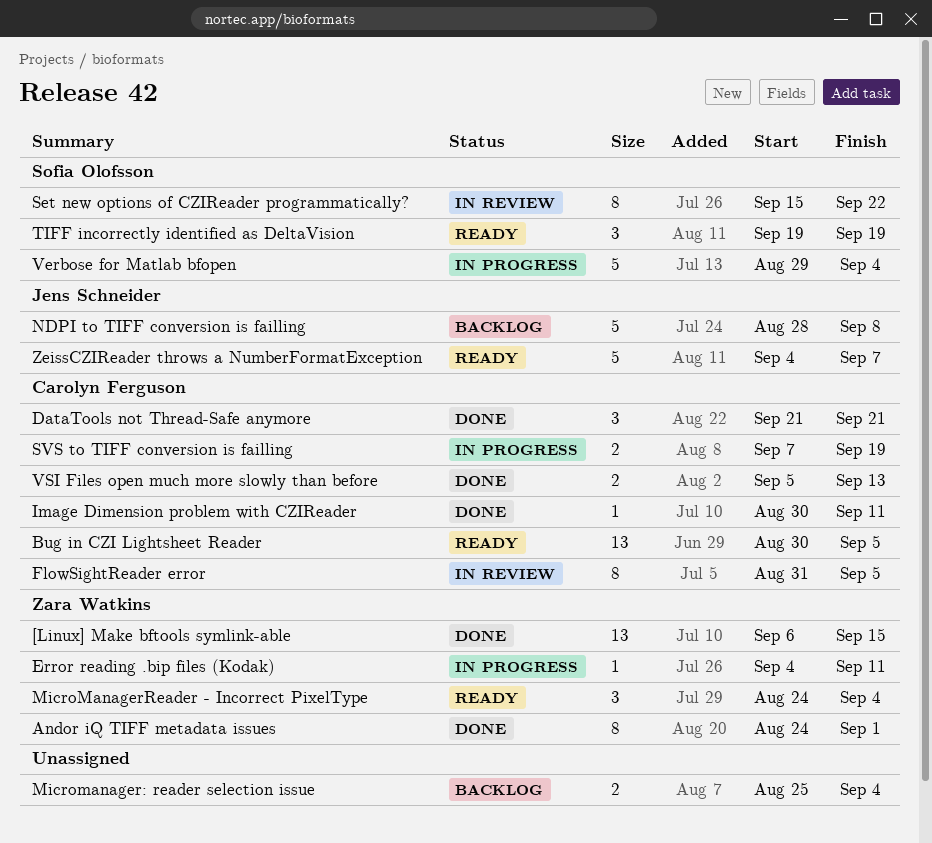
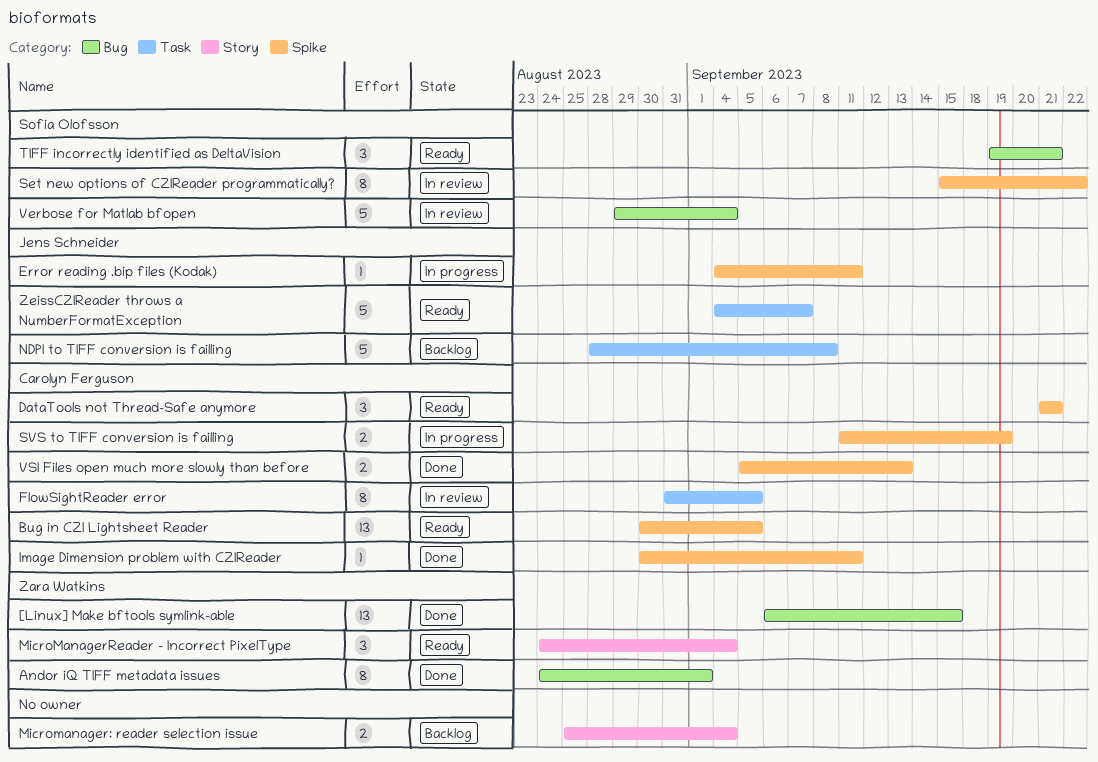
DataTools not Thread-Safe anymore, status: Done -> Ready
Error reading .bip files (Kodak), owner: Zara Watkins -> Jens Schneider
SVS to TIFF conversion is failling, start: Sep 7 -> Sep 11
TIFF incorrectly identified as DeltaVision, due: Sep 19 -> Sep 21
Verbose for Matlab bfopen, status: In progress -> In review

